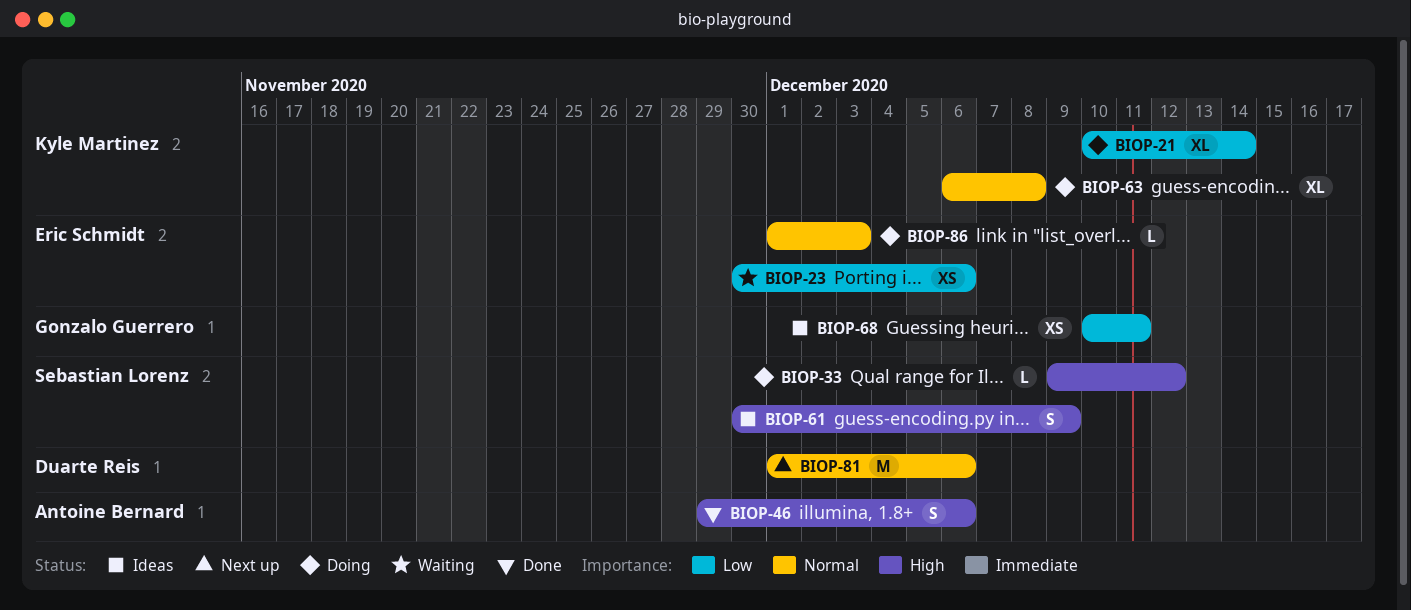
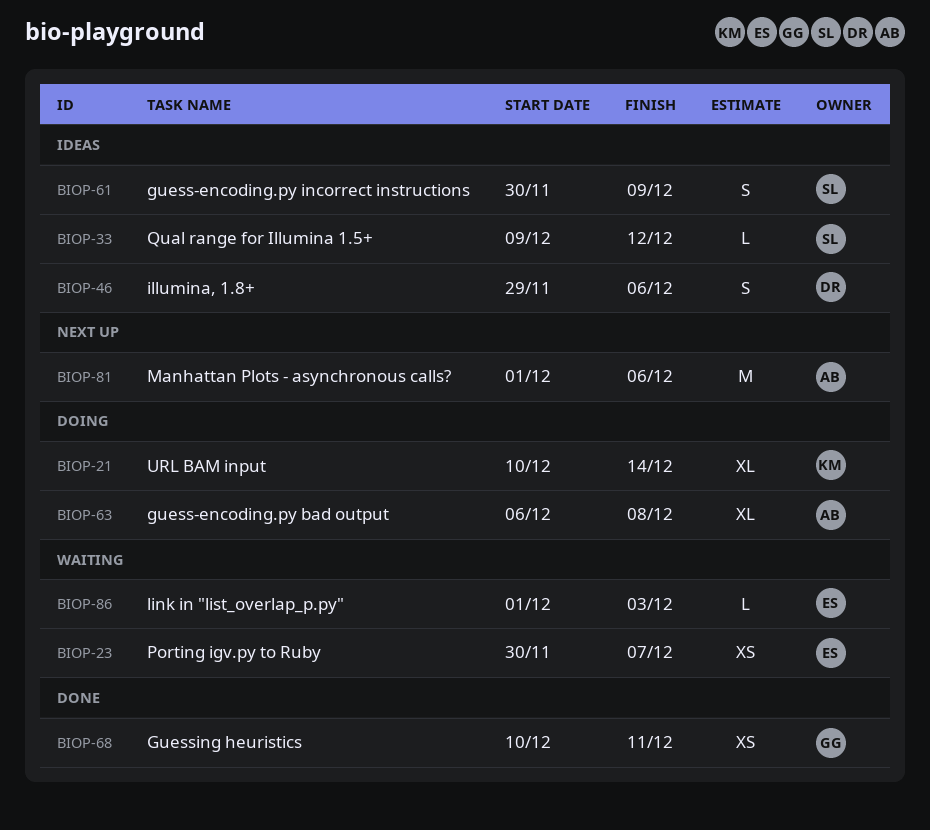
BIOP-23, due: Dec 6 -> Dec 7
BIOP-33, status: Doing -> Ideas
BIOP-46, status: Done -> Ideas
BIOP-46, owner: Antoine Bernard -> Duarte Reis
BIOP-63, owner: Kyle Martinez -> Antoine Bernard
BIOP-68, status: Ideas -> Done
BIOP-81, owner: Duarte Reis -> Antoine Bernard
BIOP-86, status: Doing -> Waiting

